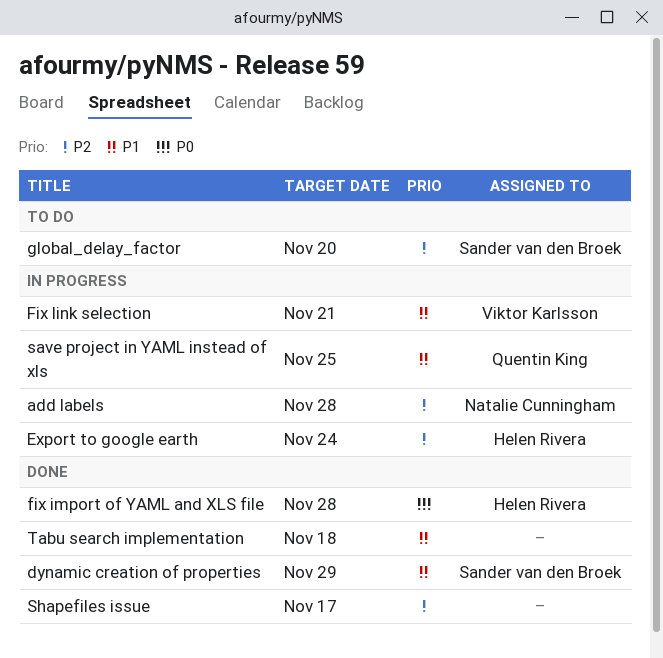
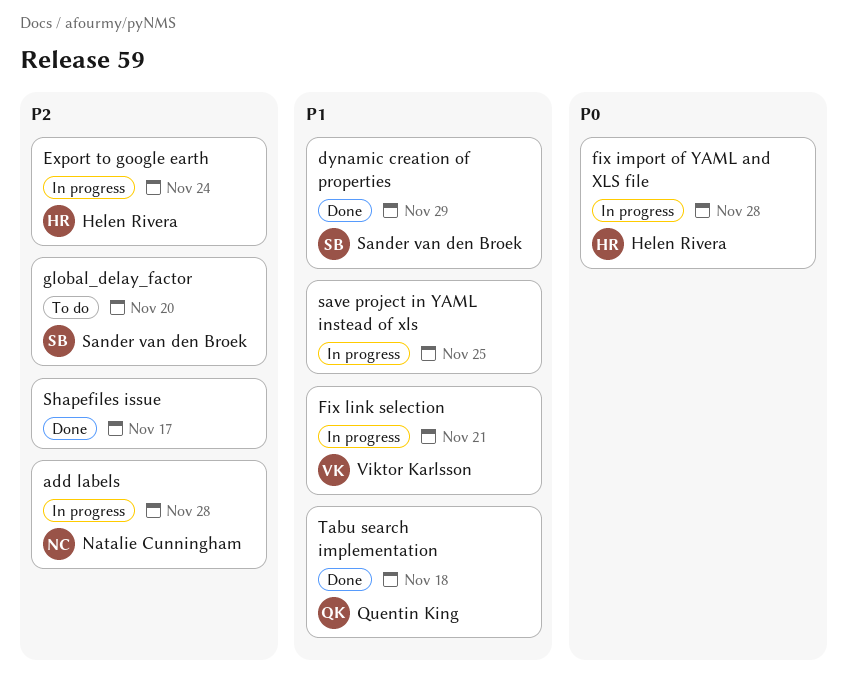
fix import of YAML and XLS file, status: Done -> In progress
save project in YAML instead of xls, owner: Quentin King -> none
Tabu search implementation, owner: none -> Quentin King

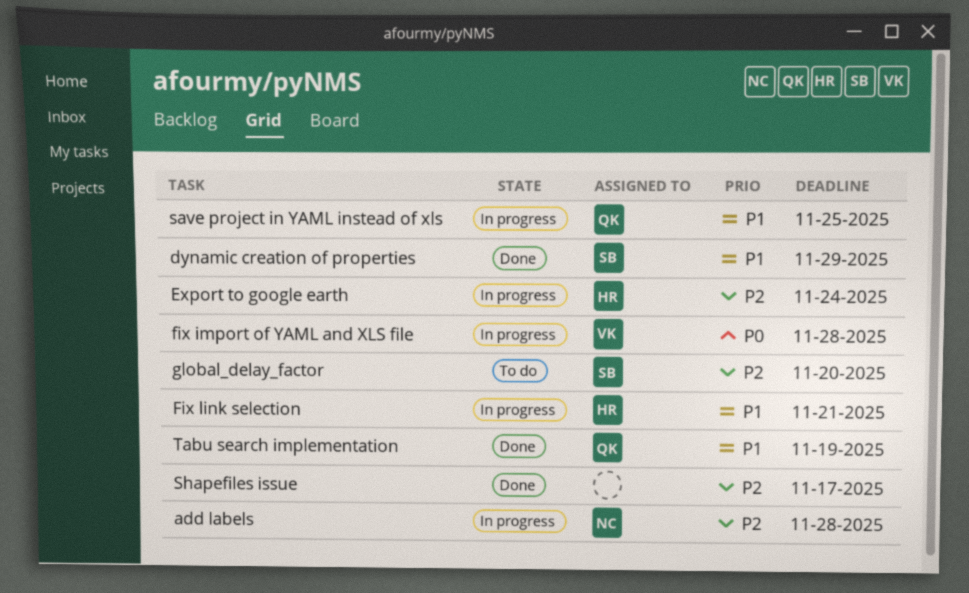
fix import of YAML and XLS file, owner: Helen Rivera -> Viktor Karlsson
Fix link selection, owner: Viktor Karlsson -> Helen Rivera
save project in YAML instead of xls, owner: none -> Quentin King
Tabu search implementation, due: Nov 18 -> Nov 19

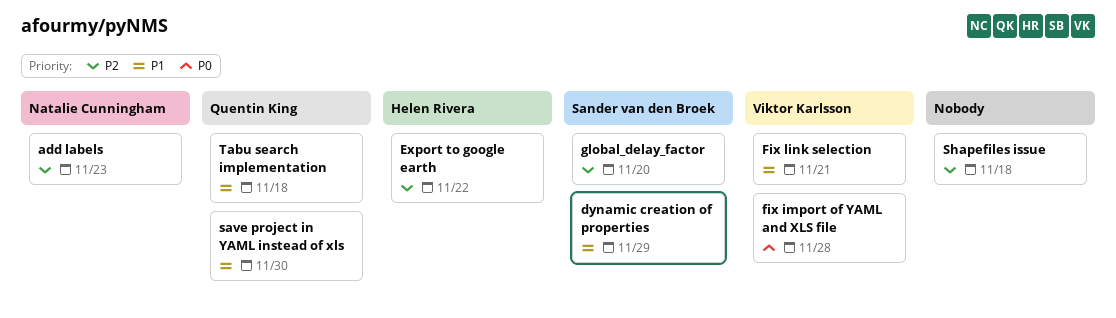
add labels, due: Nov 28 -> Nov 23
Export to google earth, due: Nov 24 -> Nov 22
Fix link selection, owner: Helen Rivera -> Viktor Karlsson
save project in YAML instead of xls, due: Nov 25 -> Nov 30
Shapefiles issue, due: Nov 17 -> Nov 18
Tabu search implementation, due: Nov 19 -> Nov 18

